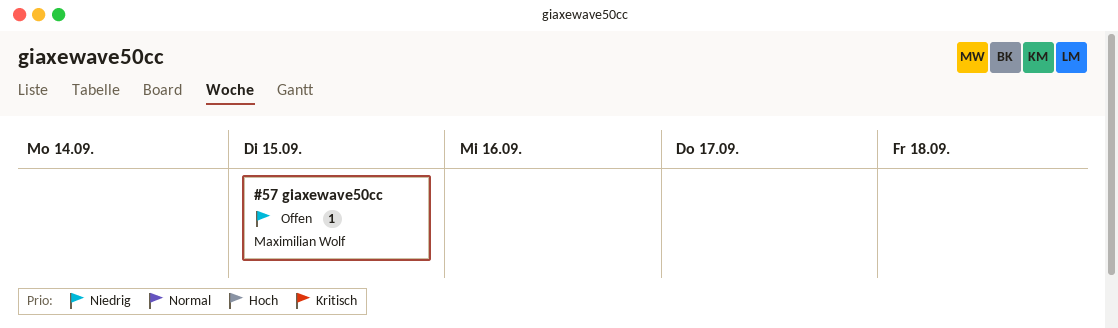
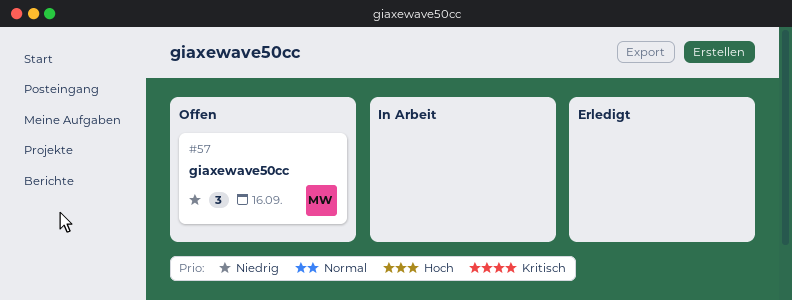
#57, estimate: 1 -> 3
#57, due: Sep 15 -> Sep 16

